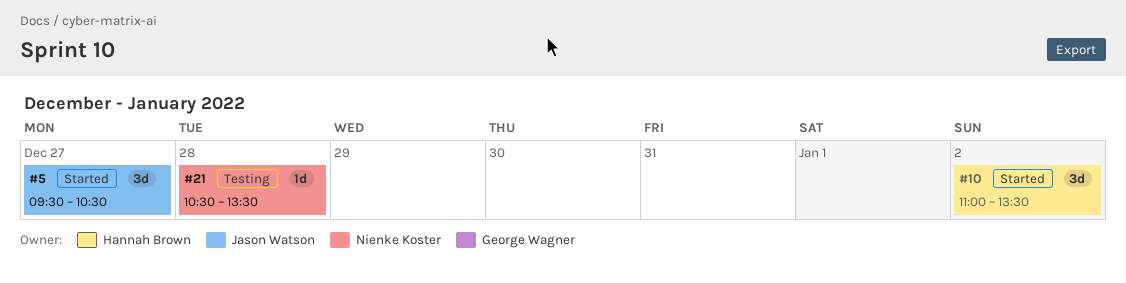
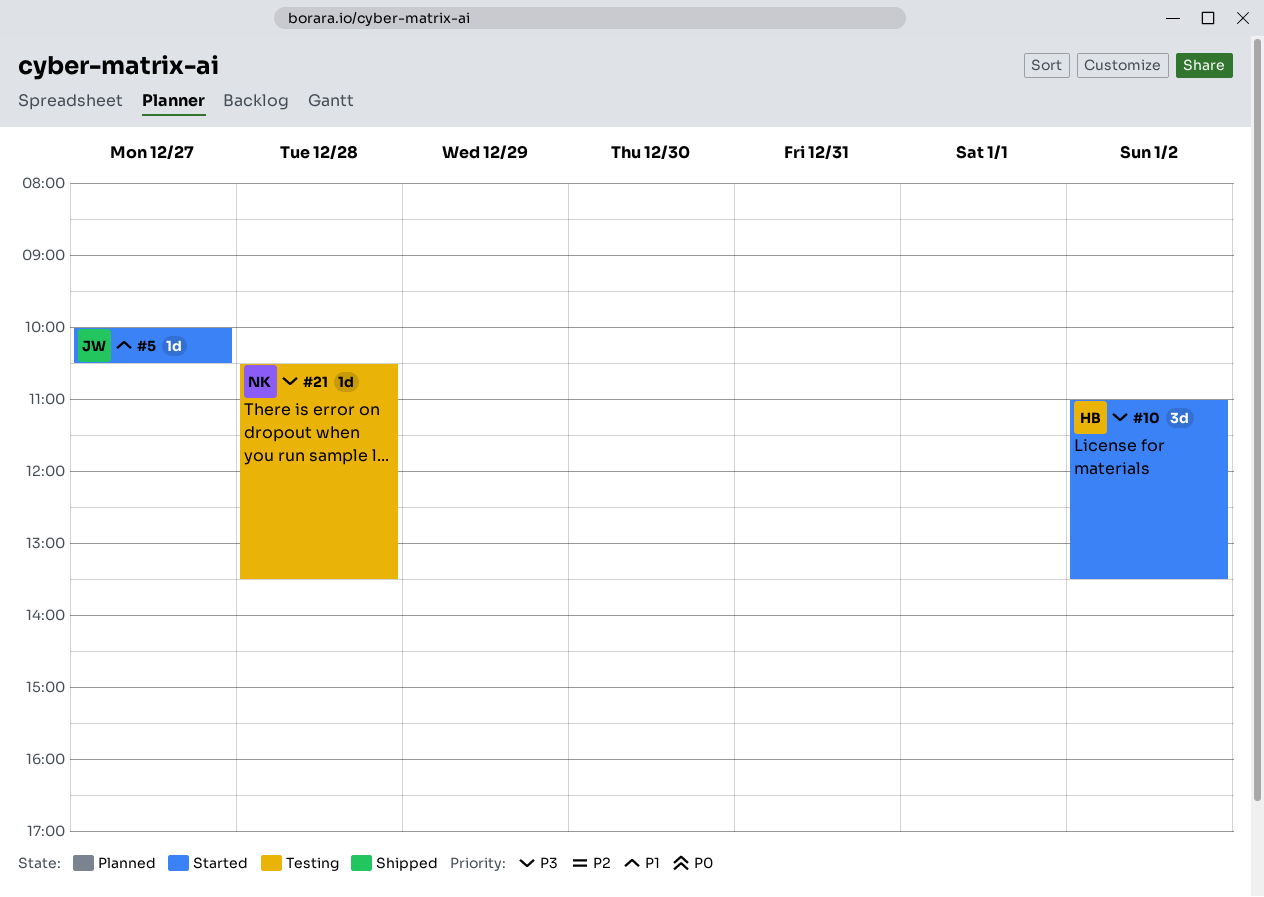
#5, estimate: 3d -> 1d
#5, begins: 09:30 -> 10:00

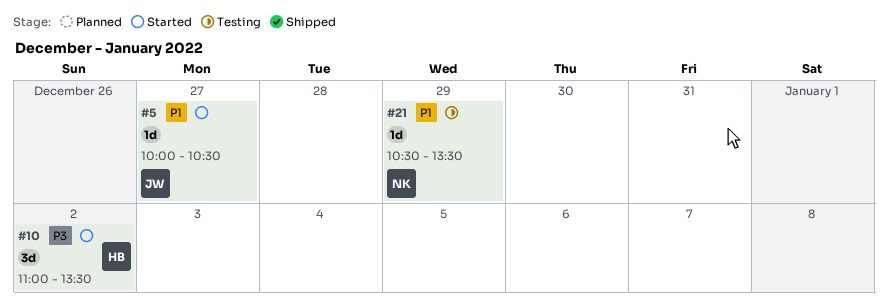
#21, priority: P3 -> P1
#21, day: Dec 28 -> Dec 29

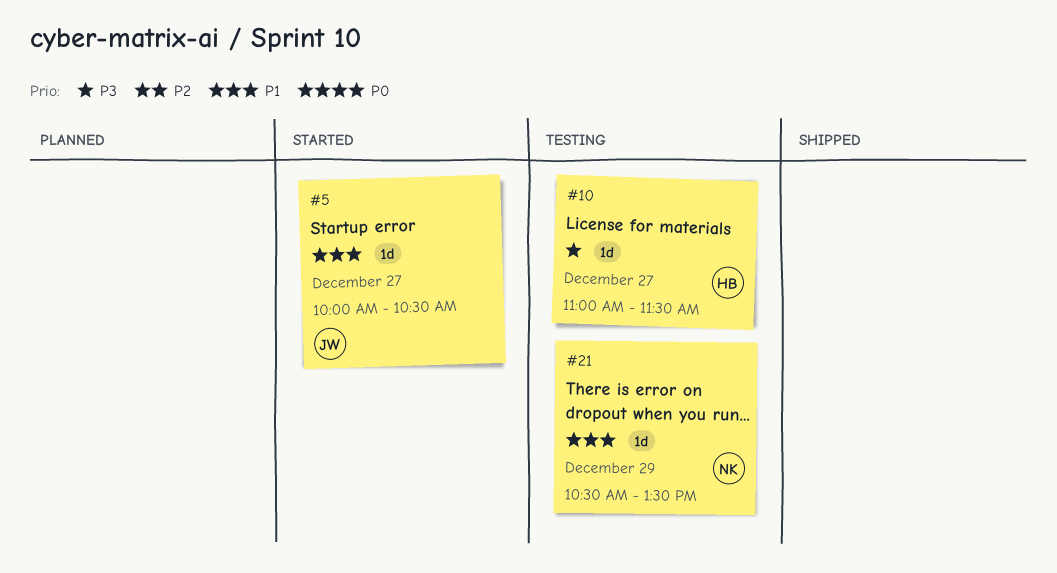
#10, status: Started -> Testing
#10, estimate: 3d -> 1d
#10, day: Jan 2 -> Dec 27
#10, ends: 13:30 -> 11:30

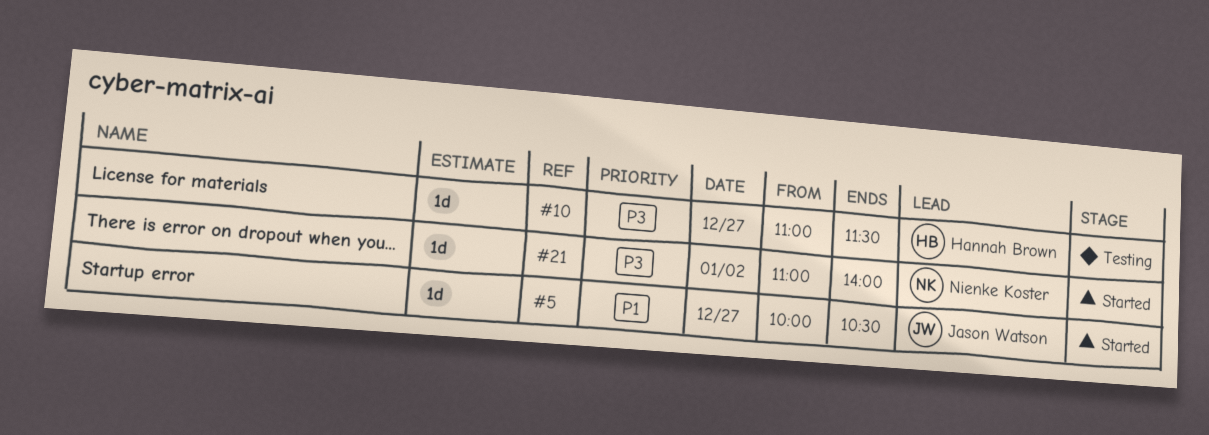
#21, status: Testing -> Started
#21, priority: P1 -> P3
#21, day: Dec 29 -> Jan 2
#21, begins: 10:30 -> 11:00
#21, ends: 13:30 -> 14:00

